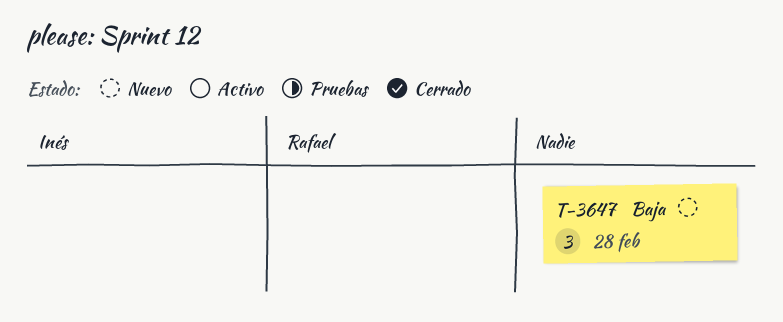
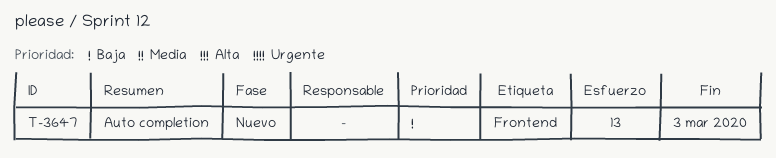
T-3647, estimate: 3 -> 13
T-3647, due: Feb 28 -> Mar 3

